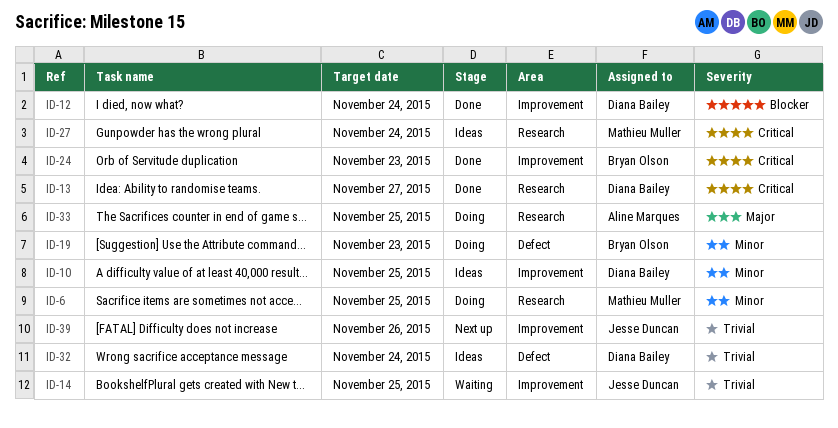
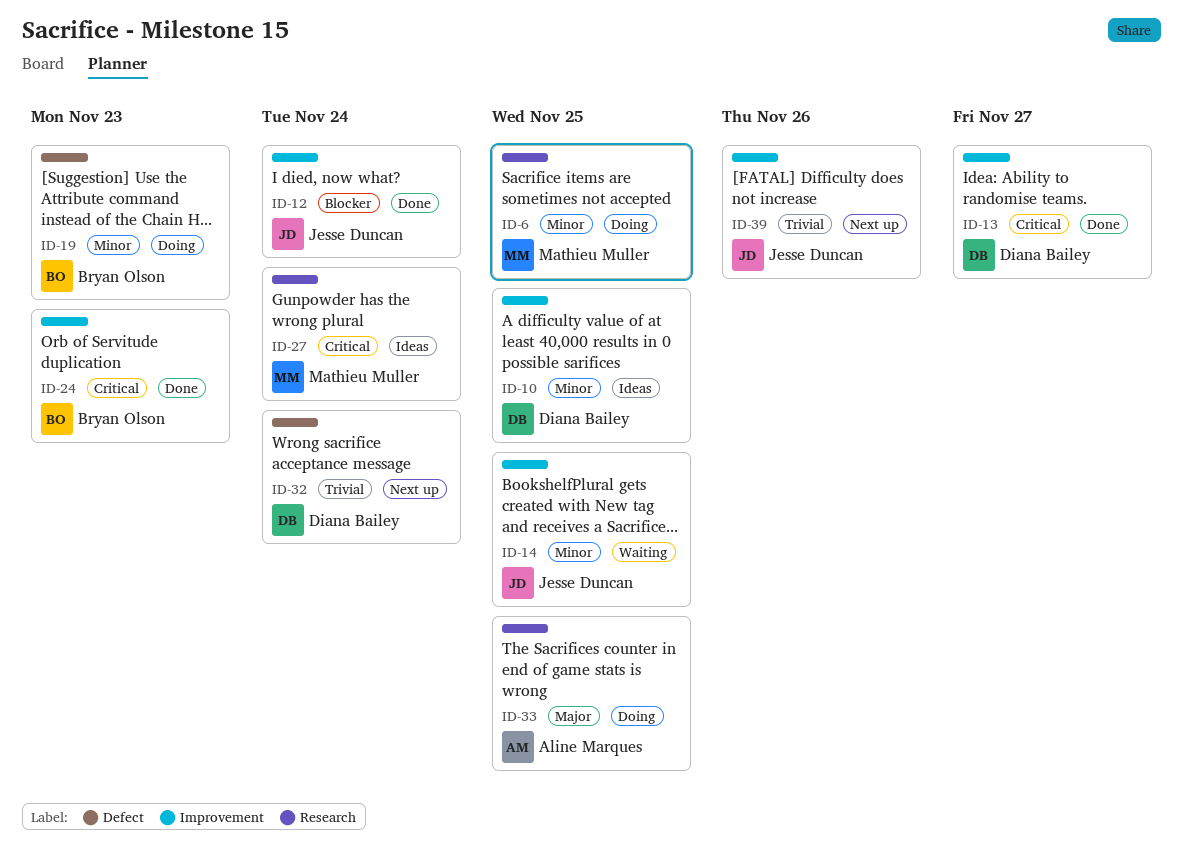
ID-12, owner: Diana Bailey -> Jesse Duncan
ID-13, label: Research -> Improvement
ID-14, priority: Trivial -> Minor
ID-32, status: Ideas -> Next up

